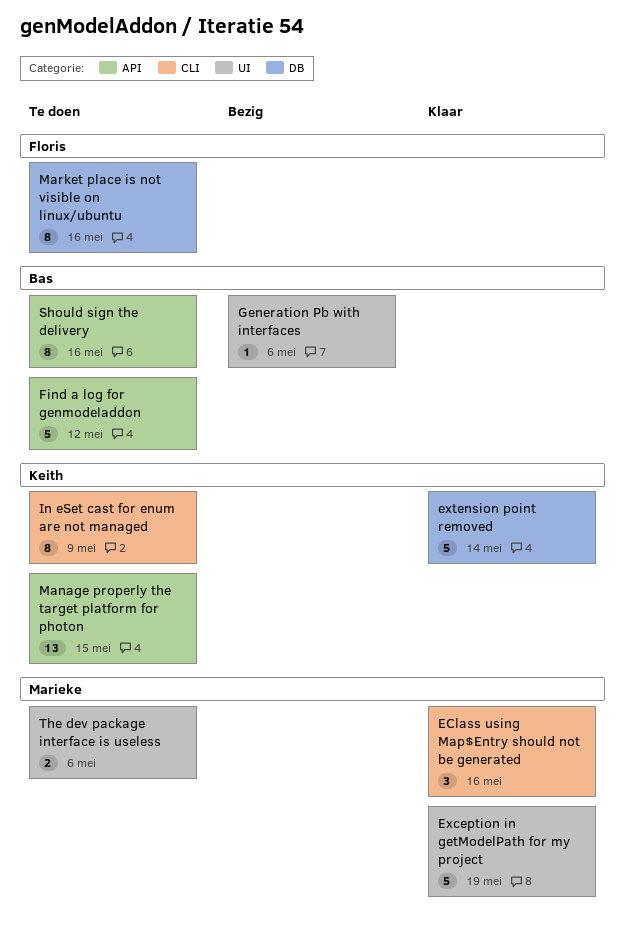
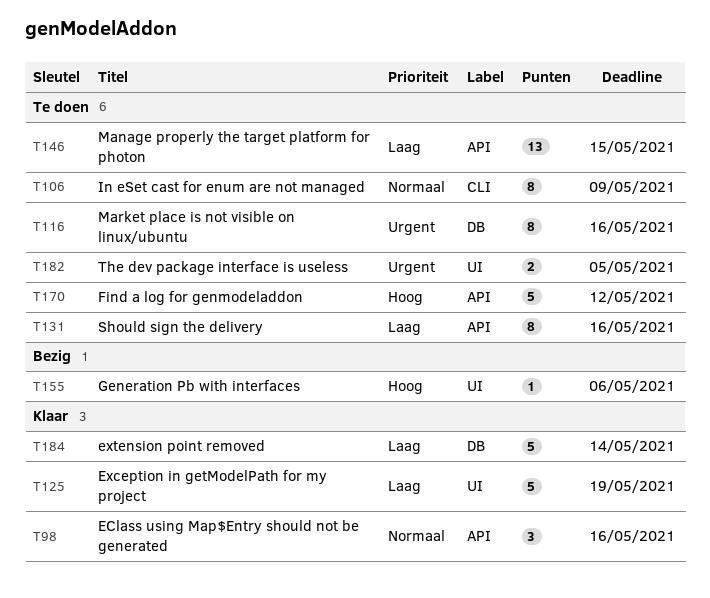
EClass using Map$Entry should not be generated, label: CLI -> API
The dev package interface is useless, due: May 6 -> May 5

